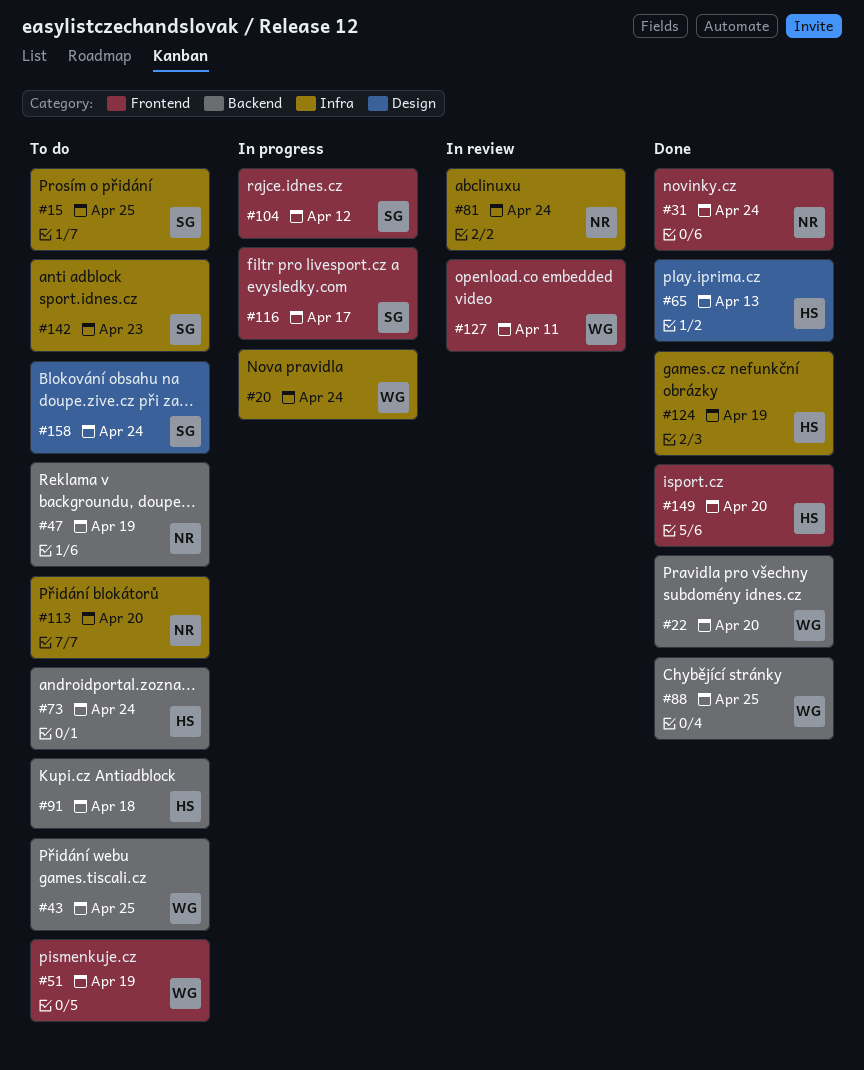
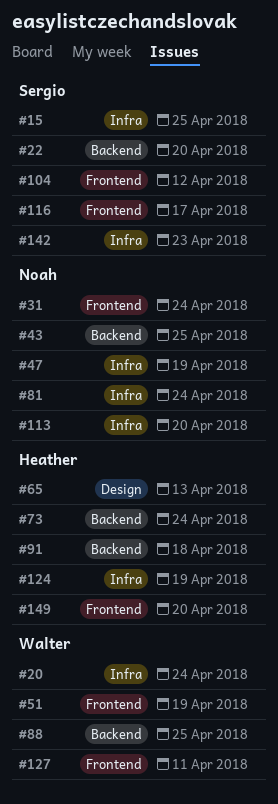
#22, owner: Walter -> Sergio
#43, owner: Walter -> Noah
#47, label: Backend -> Infra
#158: present -> none

